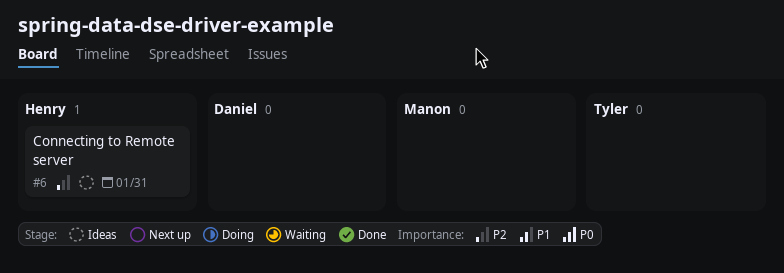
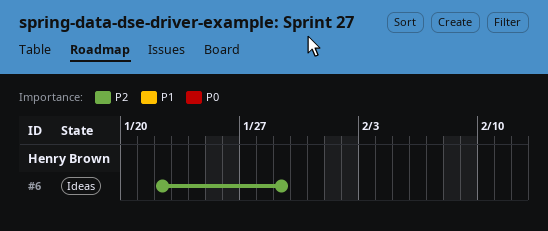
#6, due: Jan 31 -> Jan 29

